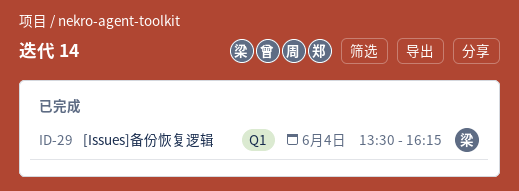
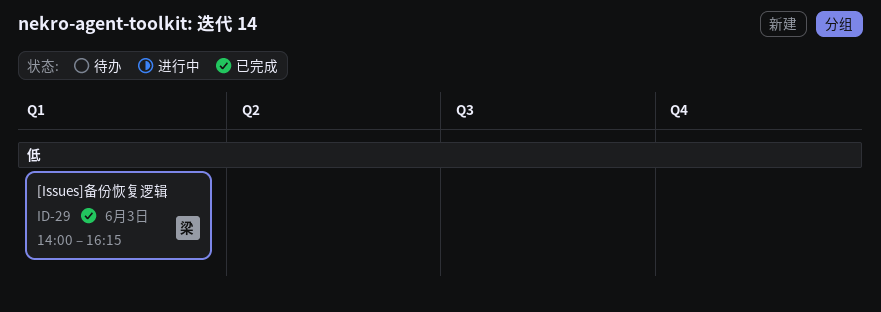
ID-29, day: Jun 4 -> Jun 3
ID-29, begins: 13:30 -> 14:00

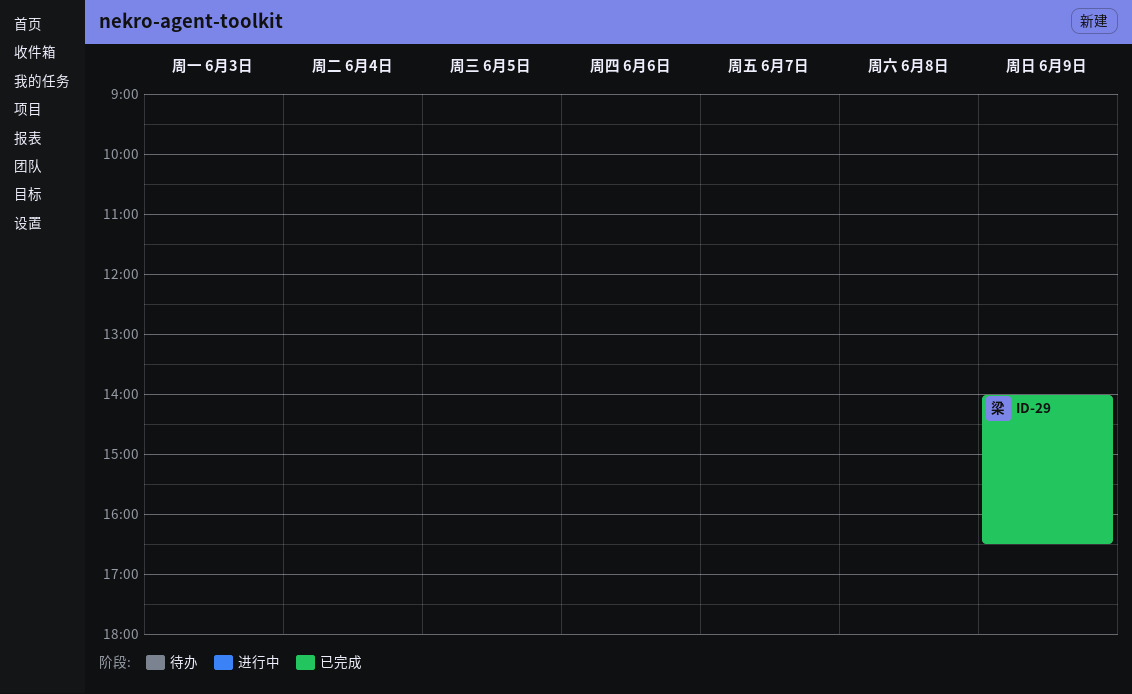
ID-29, day: Jun 3 -> Jun 9
ID-29, ends: 16:15 -> 16:30

